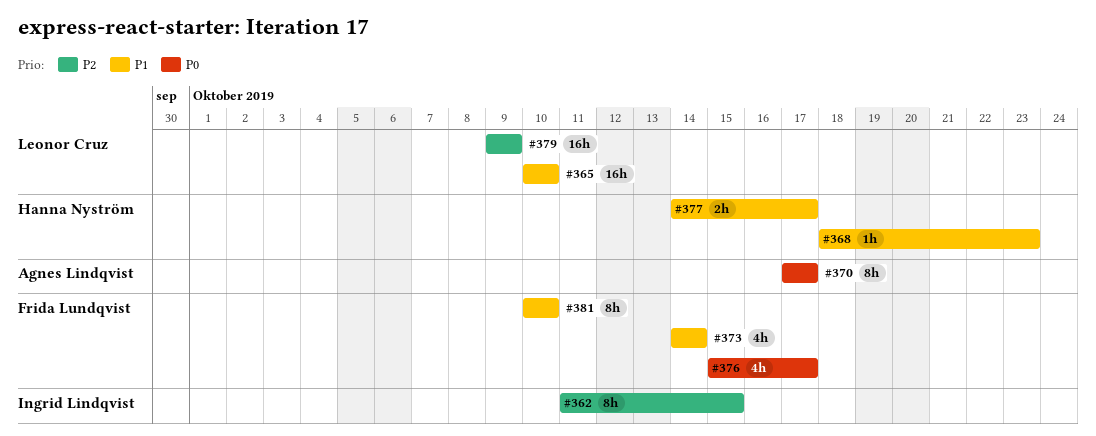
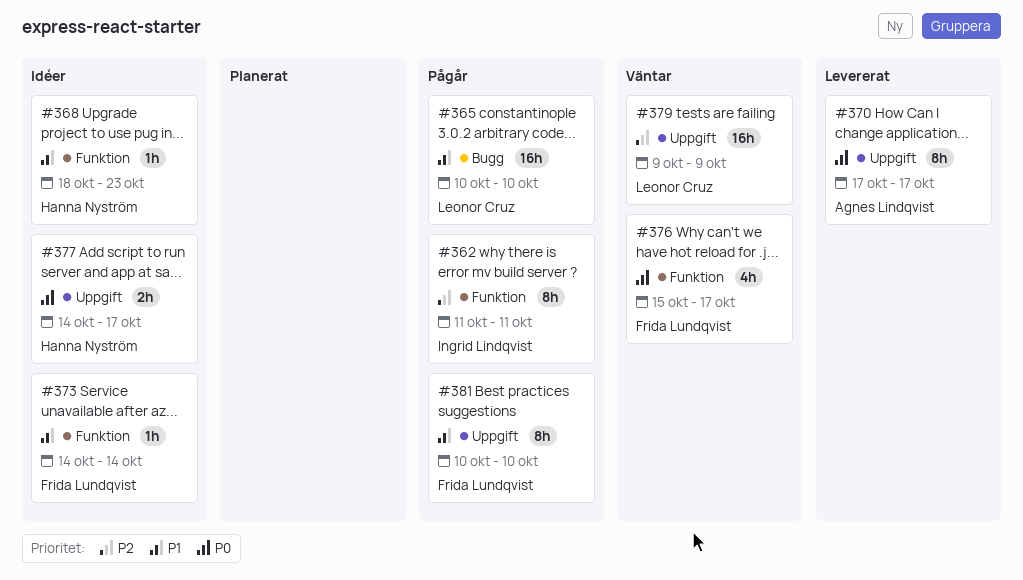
#362, due: Oct 15 -> Oct 11
#373, estimate: 4h -> 1h
#377, priority: P1 -> P0

